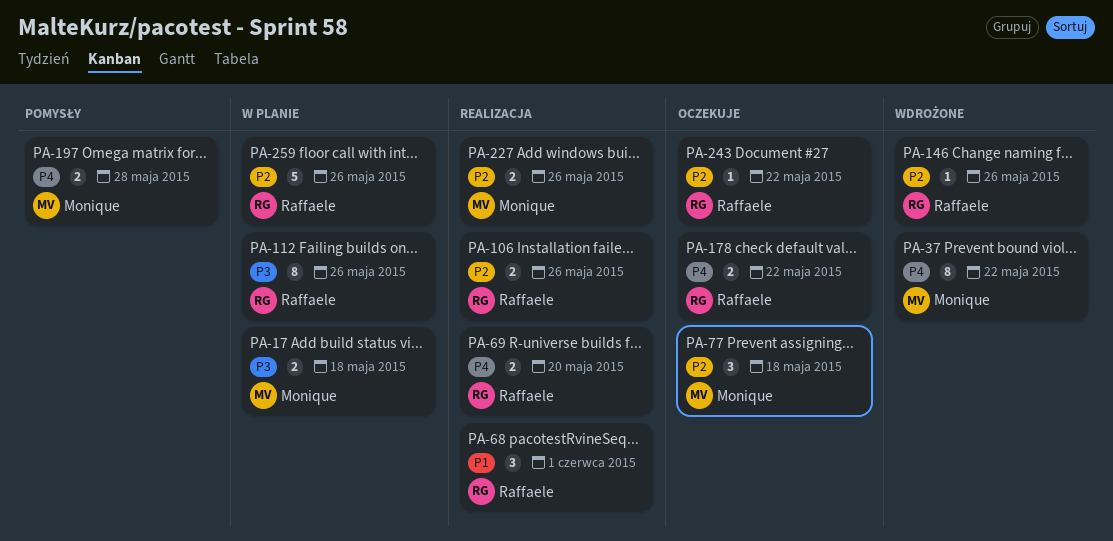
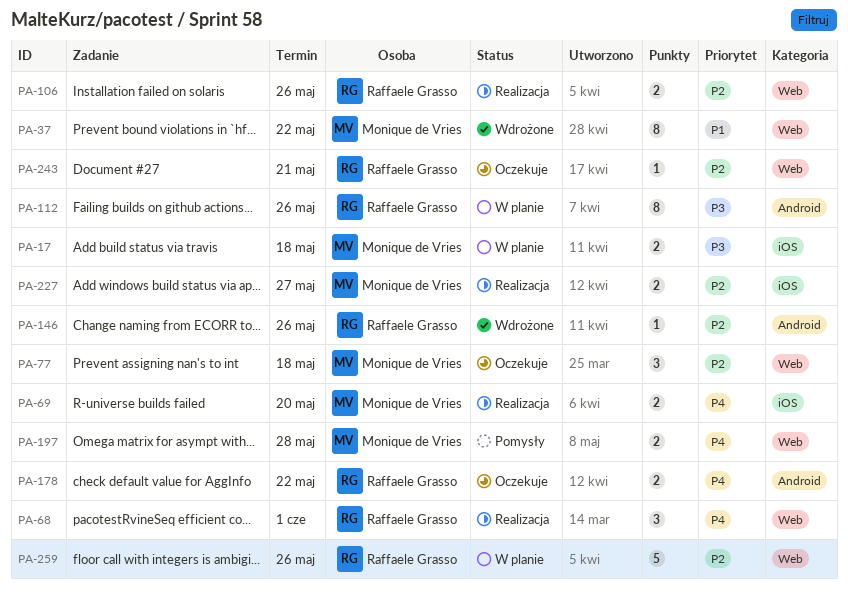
PA-37, priority: P4 -> P1
PA-68, priority: P1 -> P4
PA-69, owner: Raffaele Grasso -> Monique de Vries
PA-227, due: May 26 -> May 27
PA-243, due: May 22 -> May 21

